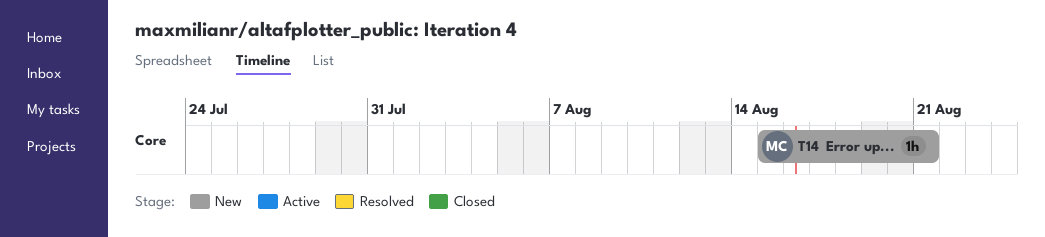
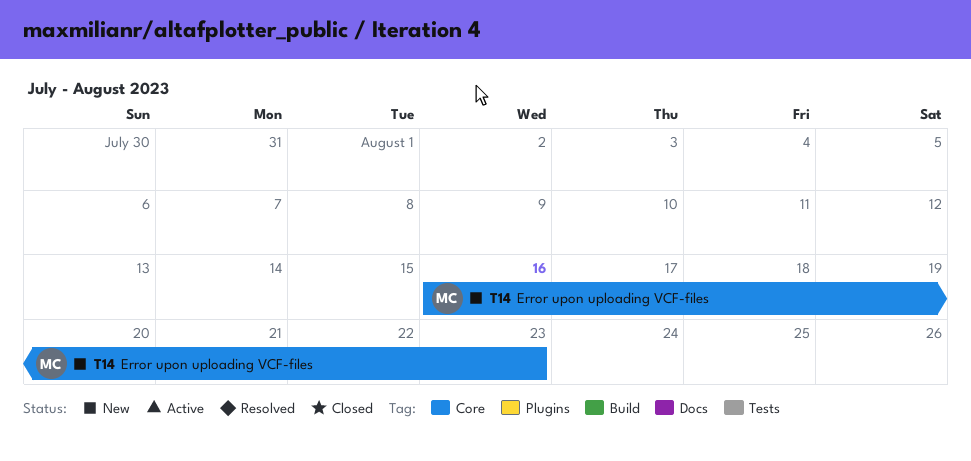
T14, start: Aug 15 -> Aug 16
T14, due: Aug 21 -> Aug 23

